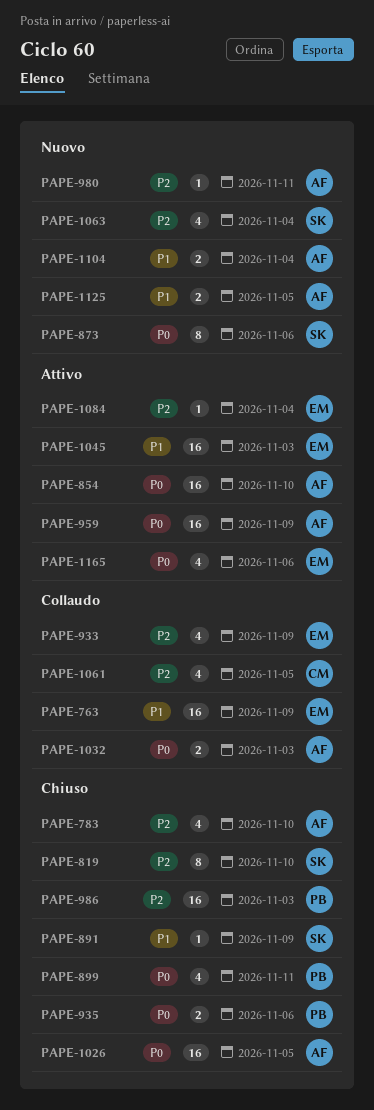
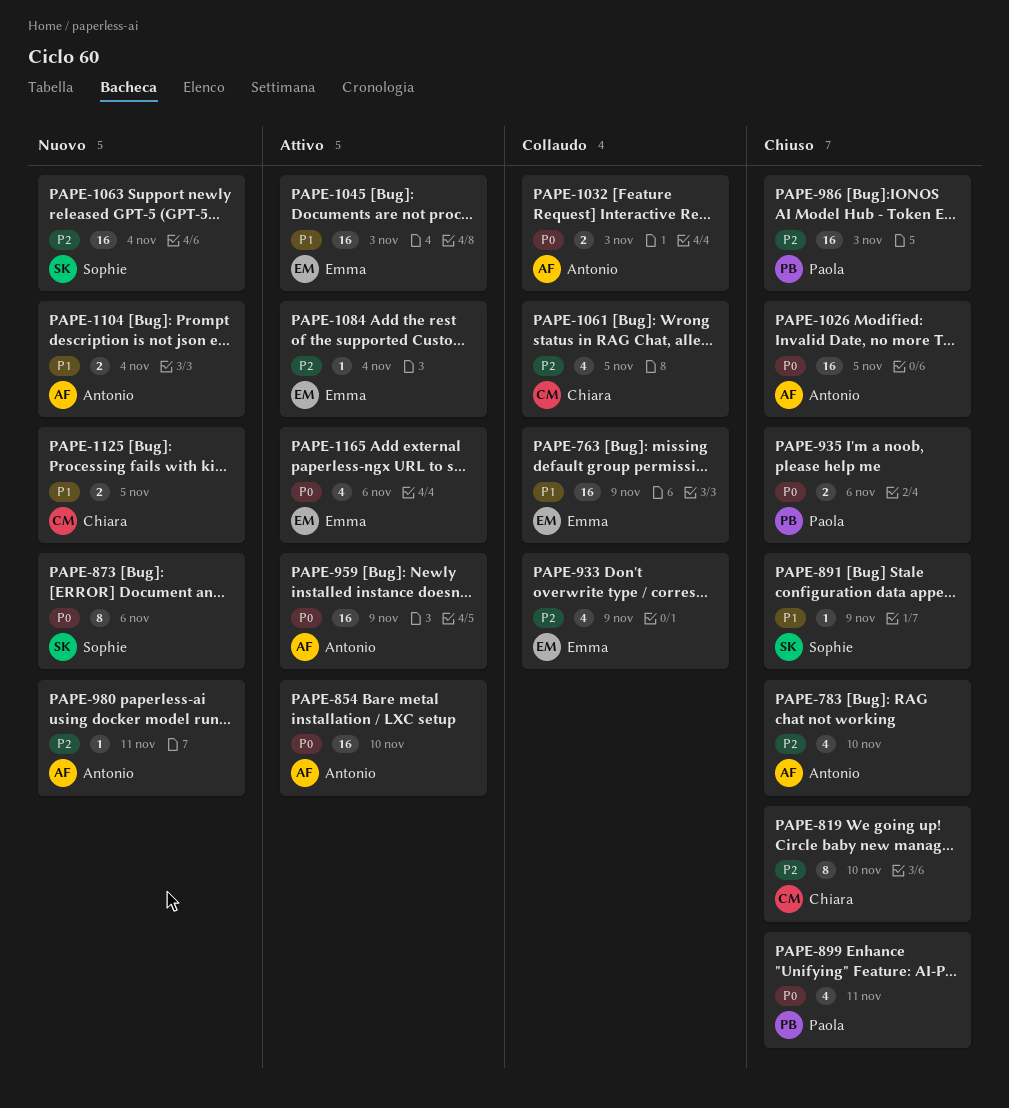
PAPE-819, owner: Sophie -> Chiara
PAPE-1063, estimate: 4 -> 16
PAPE-1125, owner: Antonio -> Chiara

